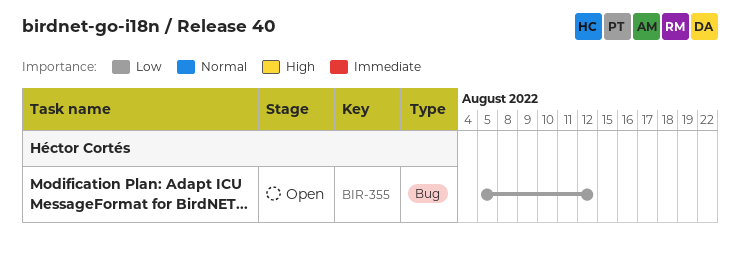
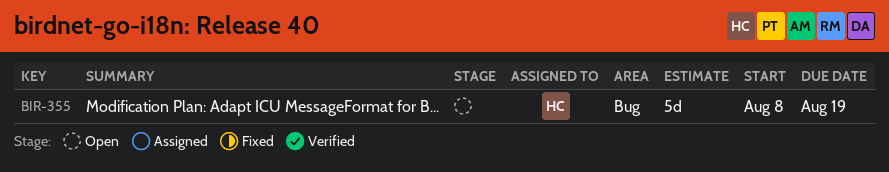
BIR-355, start: Aug 5 -> Aug 8
BIR-355, due: Aug 12 -> Aug 19

